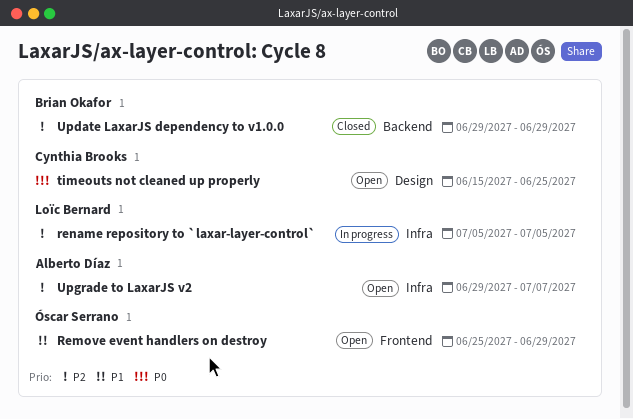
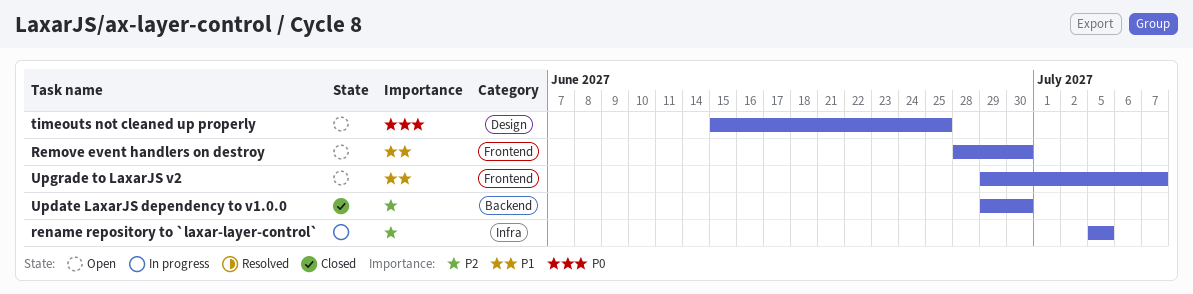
Remove event handlers on destroy, start: Jun 25 -> Jun 28
Remove event handlers on destroy, due: Jun 29 -> Jun 30
Update LaxarJS dependency to v1.0.0, due: Jun 29 -> Jun 30
Upgrade to LaxarJS v2, priority: P2 -> P1
Upgrade to LaxarJS v2, label: Infra -> Frontend

